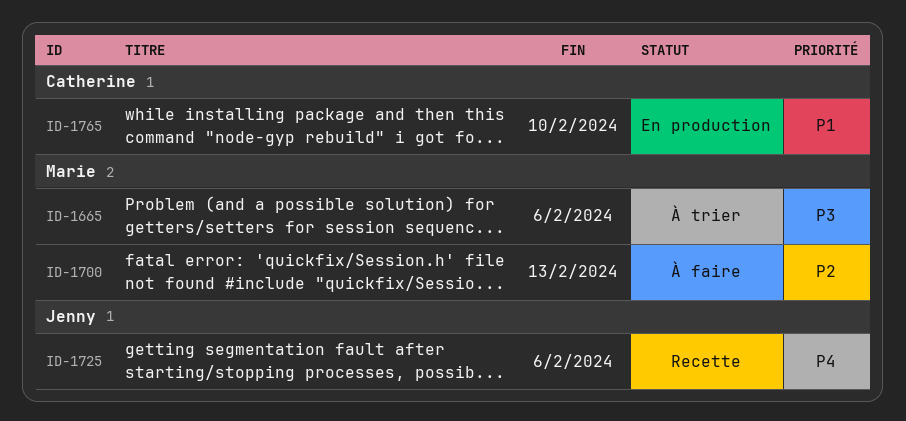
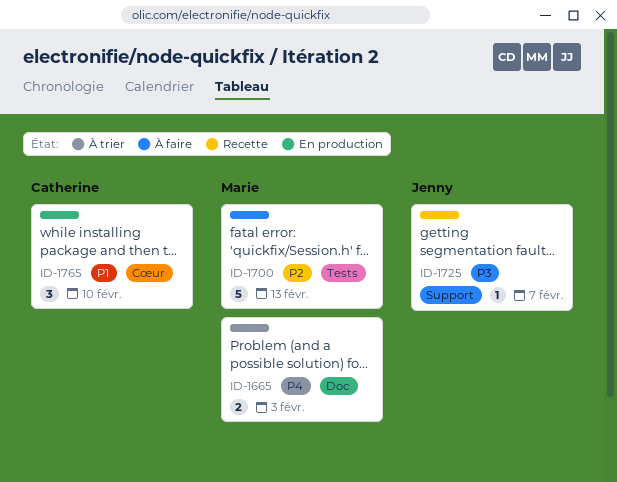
ID-1665, priority: P3 -> P4
ID-1665, due: Feb 6 -> Feb 3
ID-1725, priority: P4 -> P3
ID-1725, due: Feb 6 -> Feb 7

